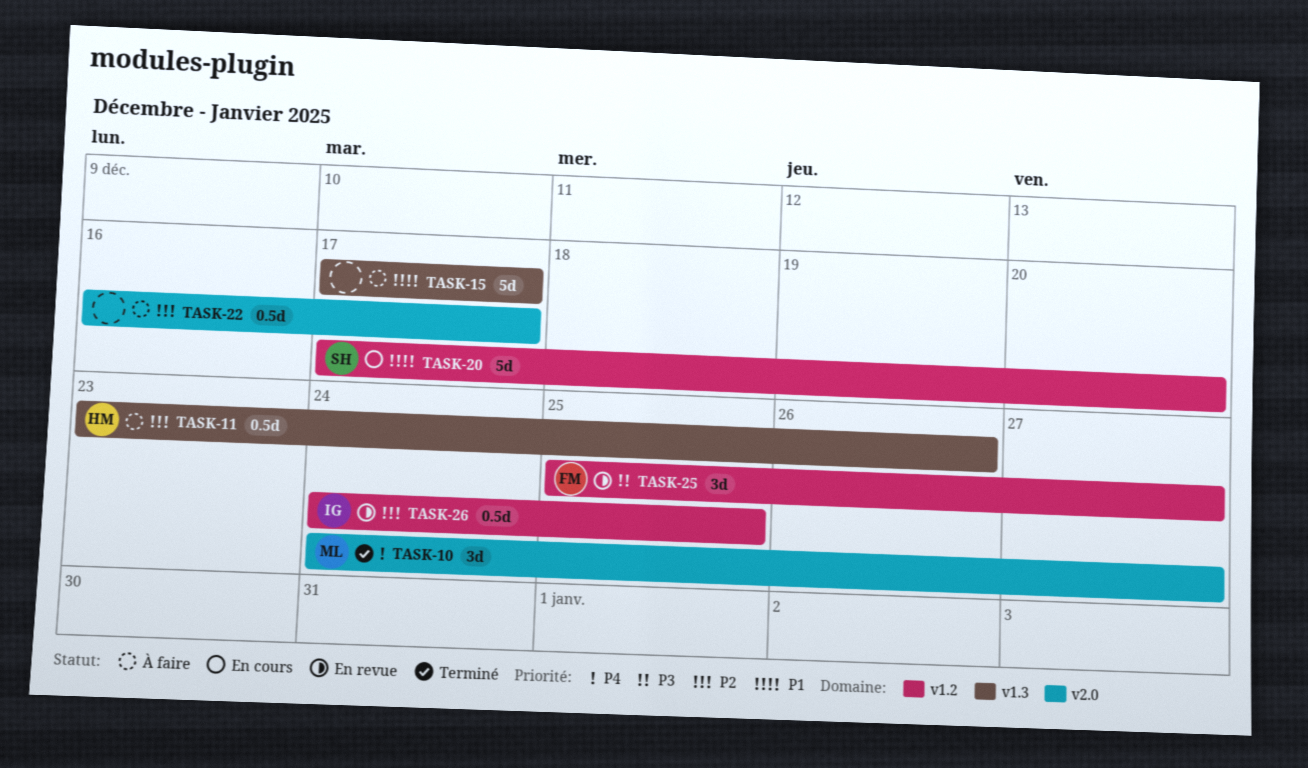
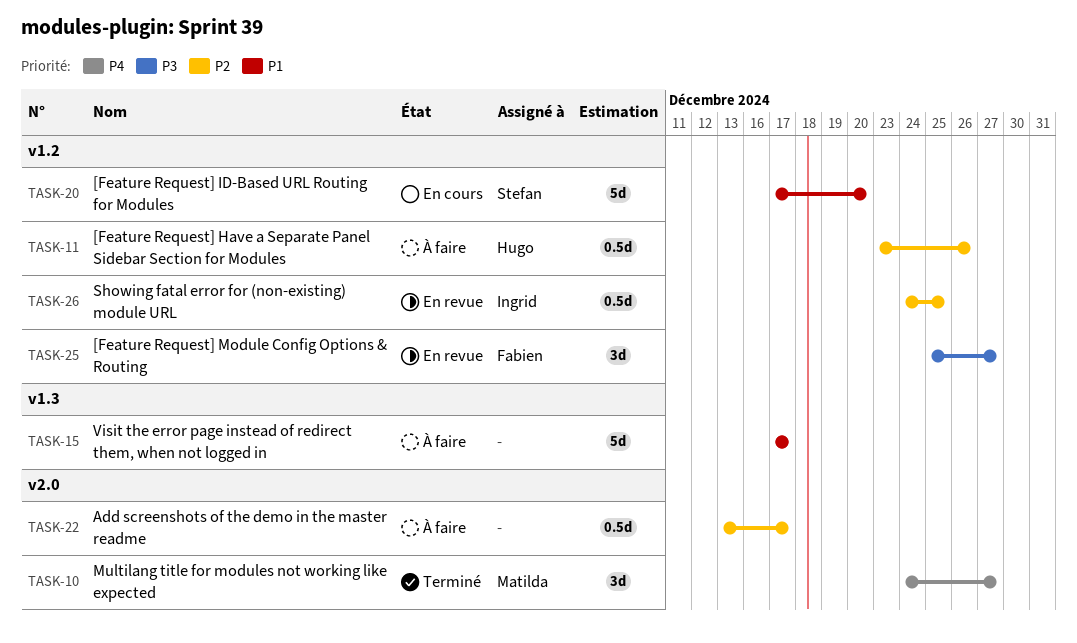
TASK-11, label: v1.3 -> v1.2
TASK-22, start: Dec 16 -> Dec 13

